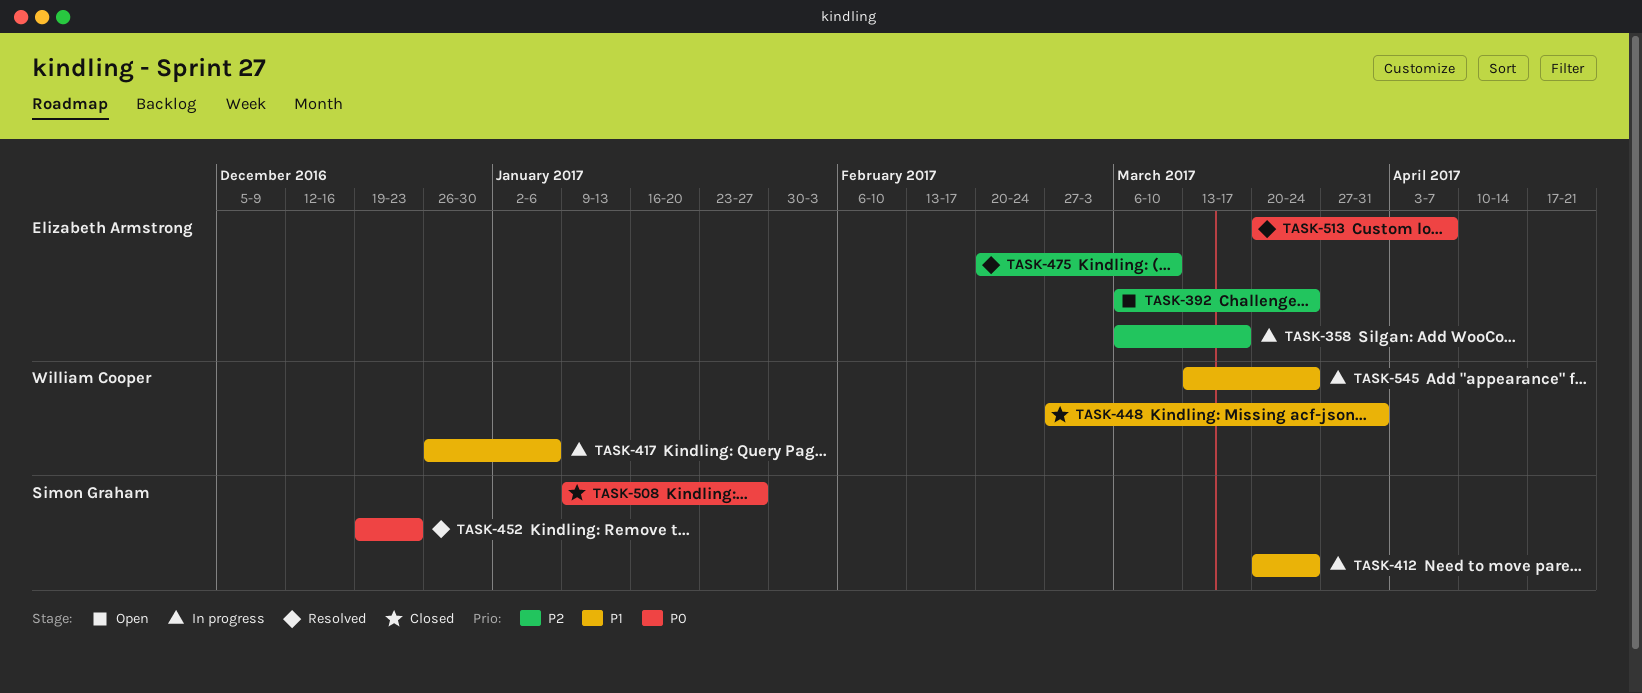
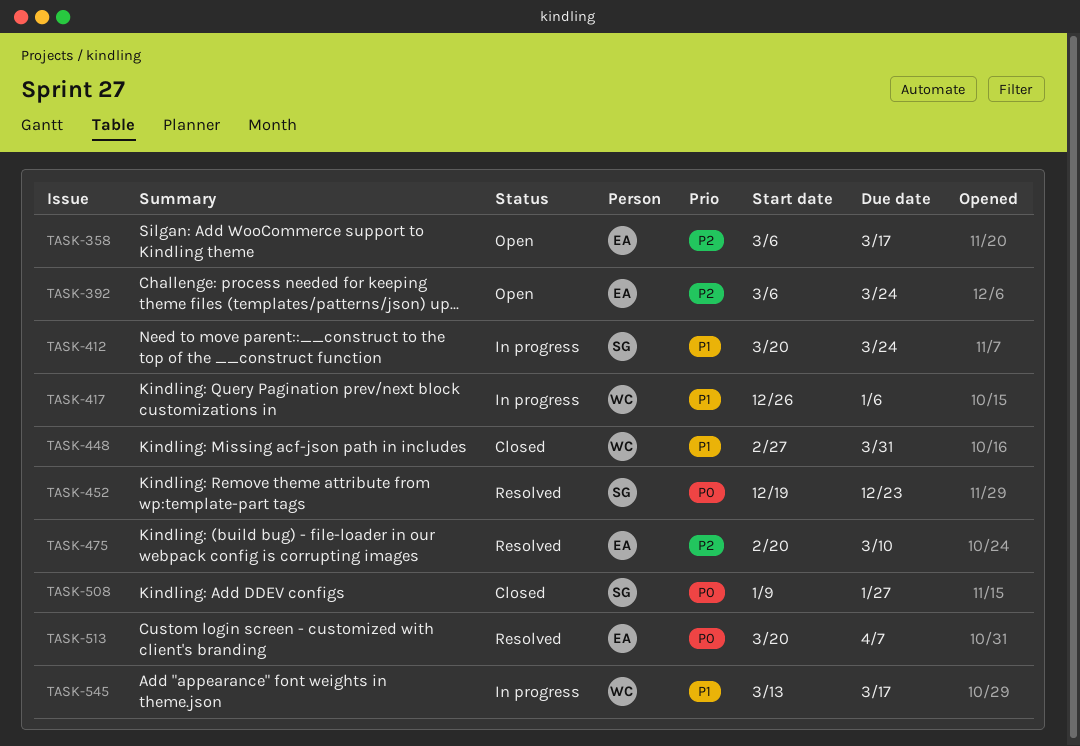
TASK-358, status: In progress -> Open
TASK-545, due: Mar 24 -> Mar 17

